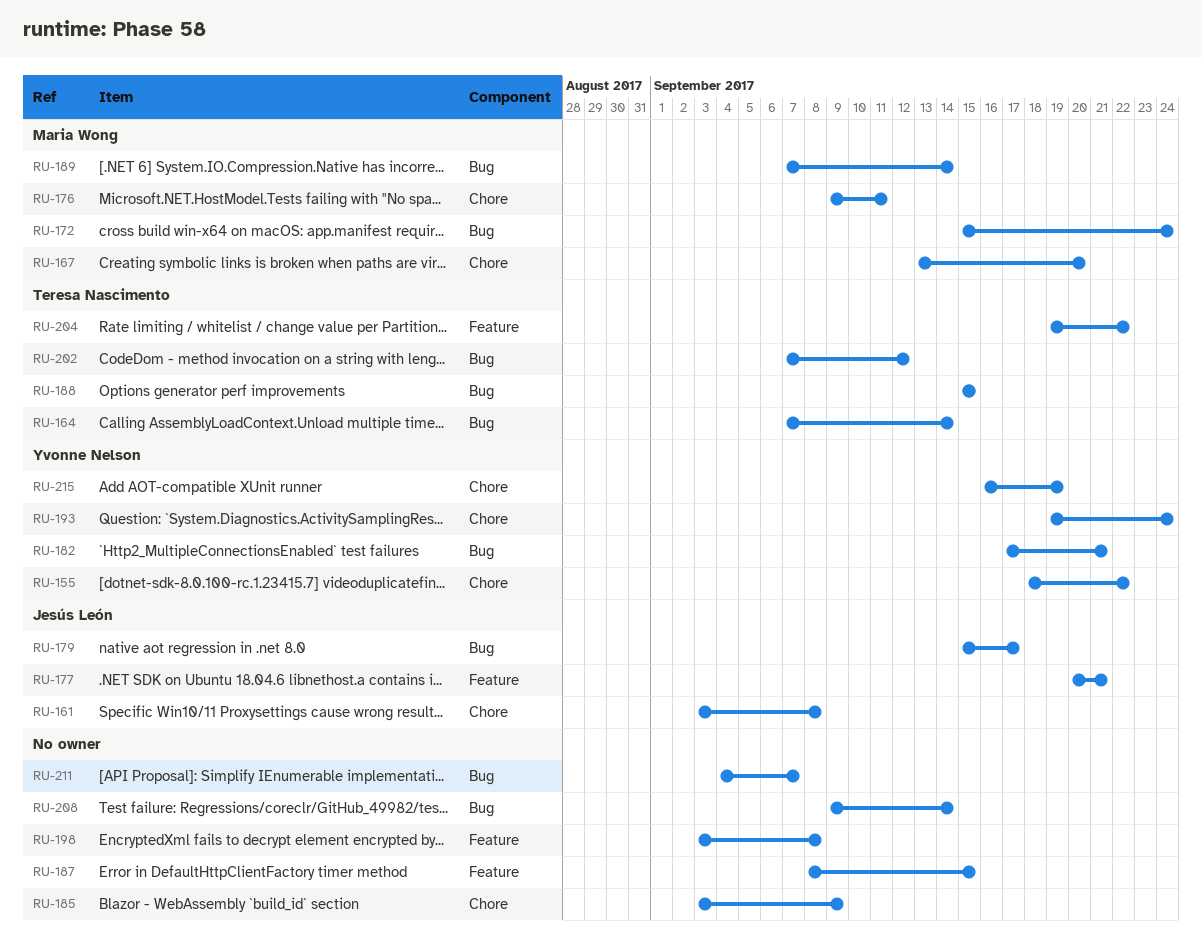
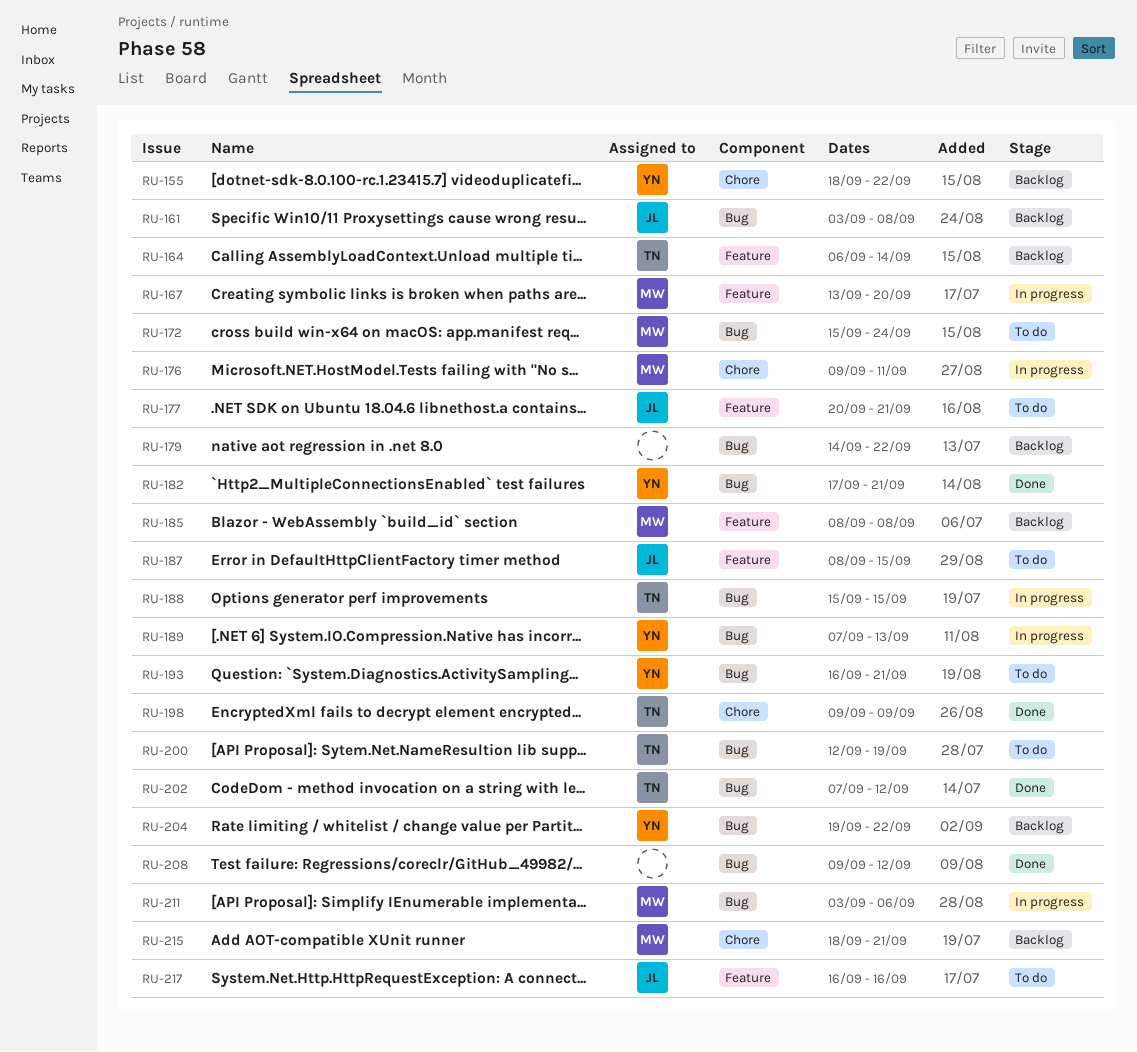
RU-161, label: Chore -> Bug
RU-164, label: Bug -> Feature
RU-164, start: Sep 7 -> Sep 6
RU-167, label: Chore -> Feature
RU-179, owner: Jesús León -> none
RU-179, start: Sep 15 -> Sep 14
RU-179, due: Sep 17 -> Sep 22
RU-185, owner: none -> Maria Wong
RU-185, label: Chore -> Feature
RU-185, start: Sep 3 -> Sep 8
RU-185, due: Sep 9 -> Sep 8
RU-187, owner: none -> Jesús León
RU-189, owner: Maria Wong -> Yvonne Nelson
RU-189, due: Sep 14 -> Sep 13
RU-193, label: Chore -> Bug
RU-193, start: Sep 19 -> Sep 16
RU-193, due: Sep 24 -> Sep 21
RU-198, owner: none -> Teresa Nascimento
RU-198, label: Feature -> Chore
RU-198, start: Sep 3 -> Sep 9
RU-198, due: Sep 8 -> Sep 9
RU-200: none -> present
RU-204, owner: Teresa Nascimento -> Yvonne Nelson
RU-204, label: Feature -> Bug
RU-208, due: Sep 14 -> Sep 12
RU-211, owner: none -> Maria Wong
RU-211, start: Sep 4 -> Sep 3
RU-211, due: Sep 7 -> Sep 6
RU-215, owner: Yvonne Nelson -> Maria Wong
RU-215, start: Sep 16 -> Sep 18
RU-215, due: Sep 19 -> Sep 21
RU-217: none -> present

